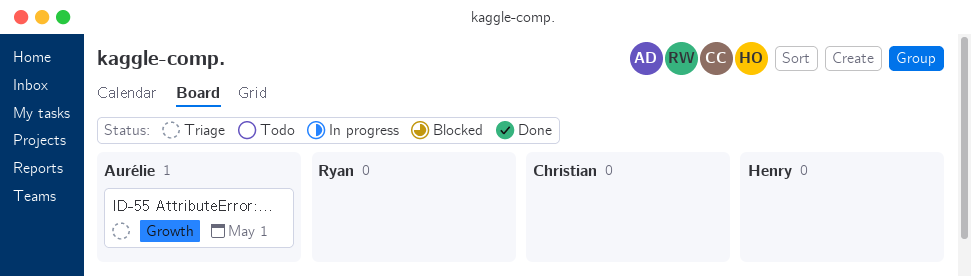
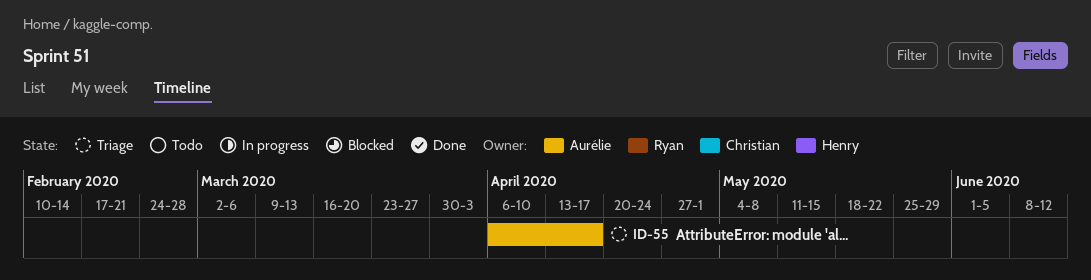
ID-55, due: May 1 -> Apr 17

